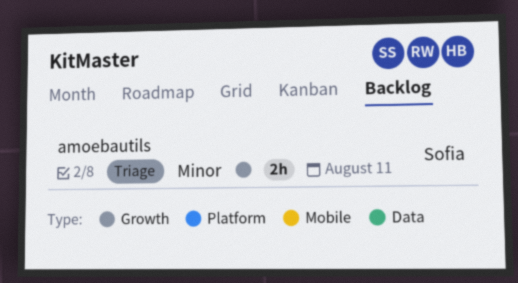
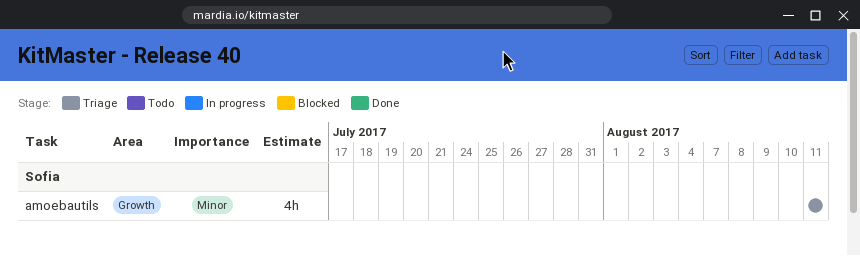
amoebautils, estimate: 2h -> 4h

